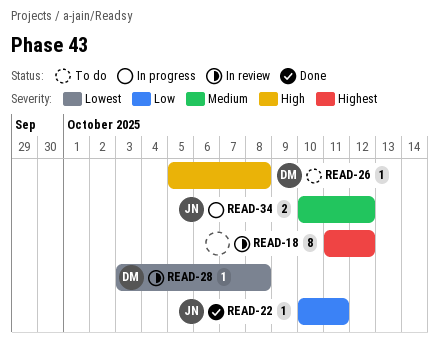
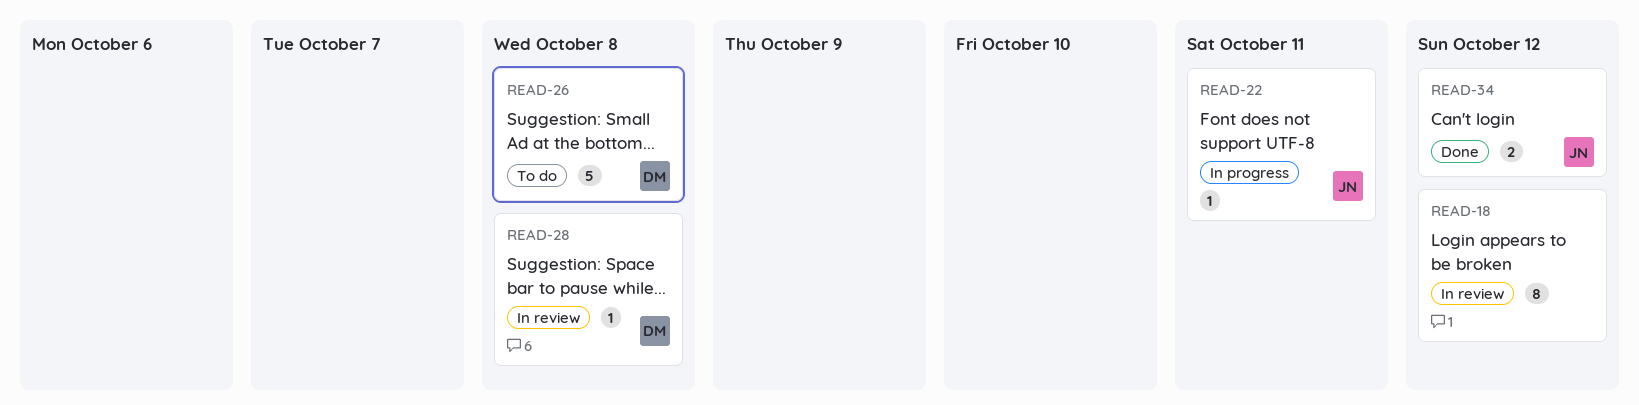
READ-22, status: Done -> In progress
READ-26, estimate: 1 -> 5
READ-34, status: In progress -> Done

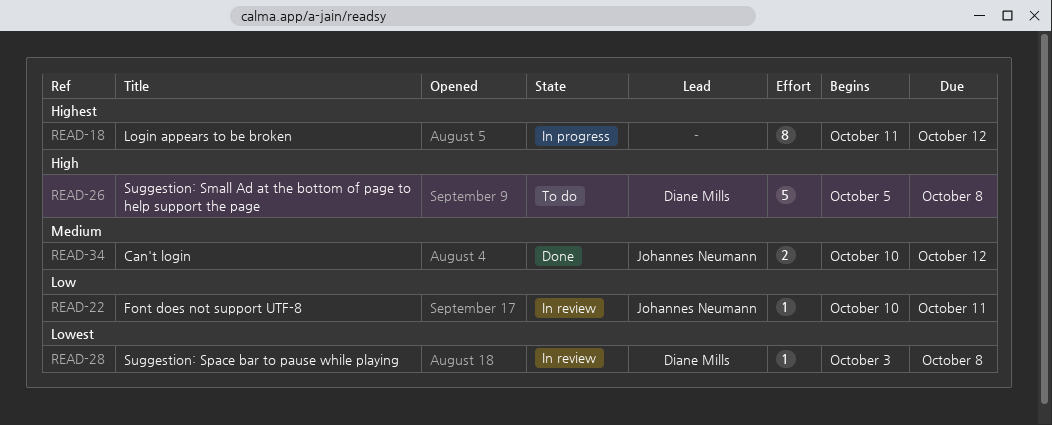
READ-18, status: In review -> In progress
READ-22, status: In progress -> In review

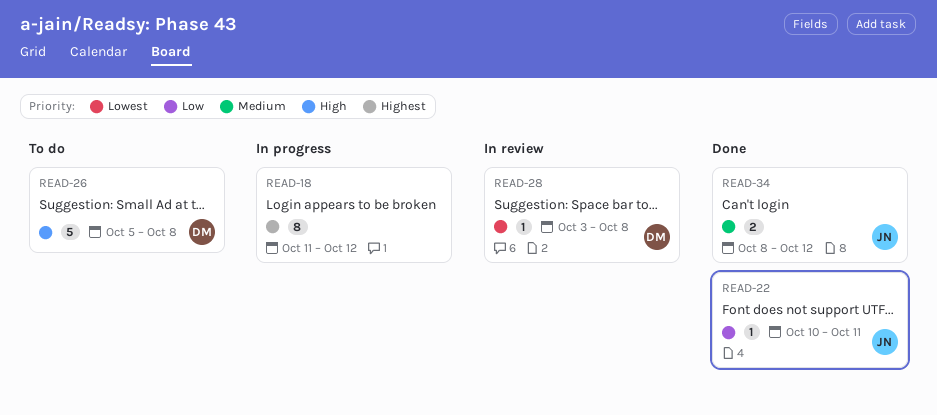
READ-22, status: In review -> Done
READ-34, start: Oct 10 -> Oct 8

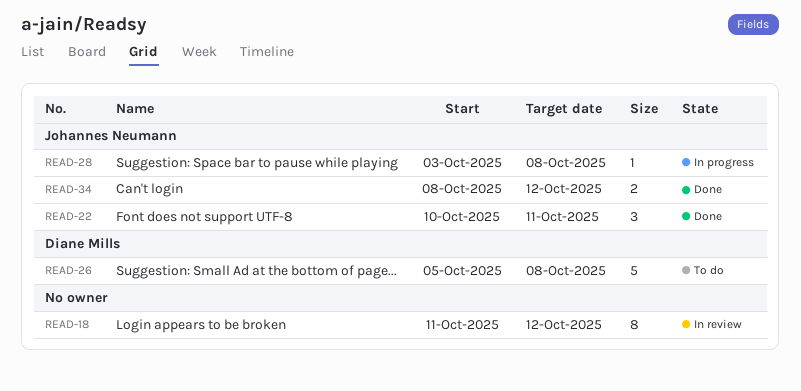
READ-18, status: In progress -> In review
READ-22, estimate: 1 -> 3
READ-28, status: In review -> In progress
READ-28, owner: Diane Mills -> Johannes Neumann

